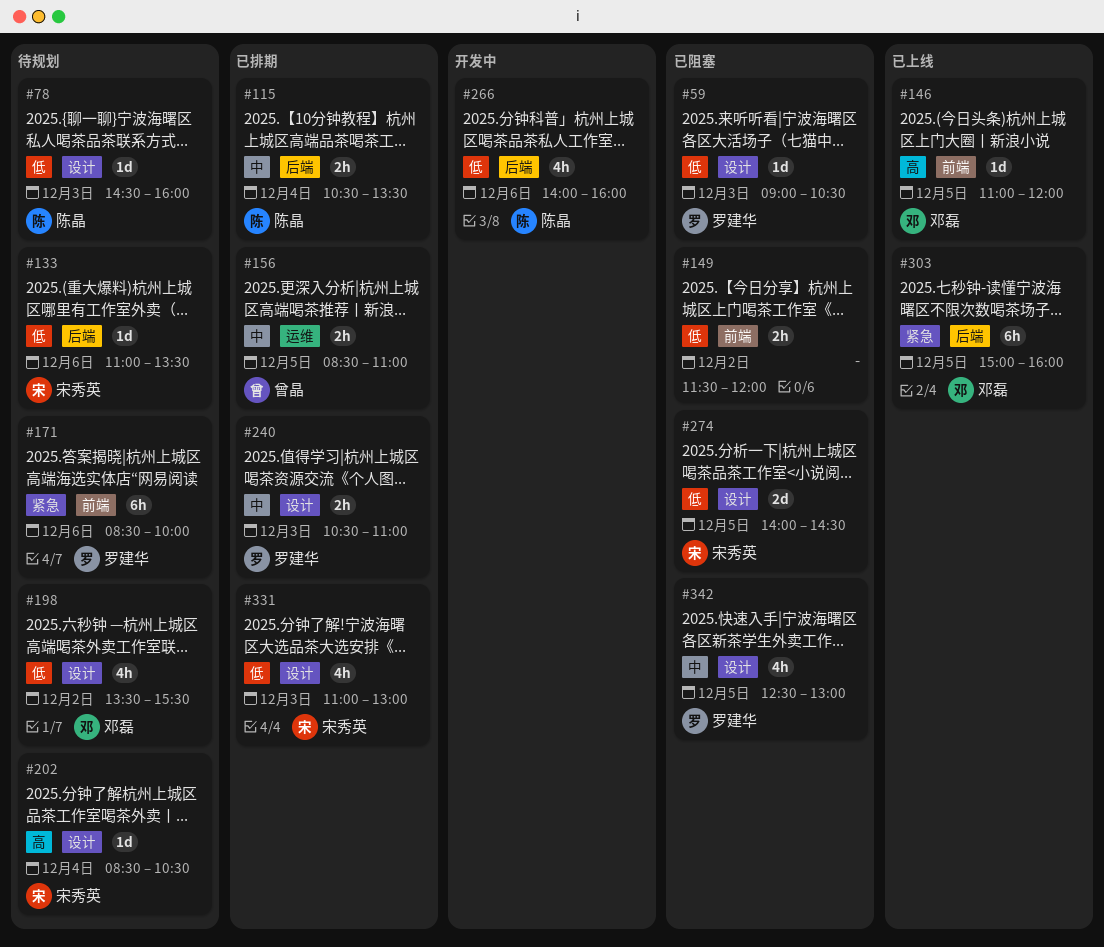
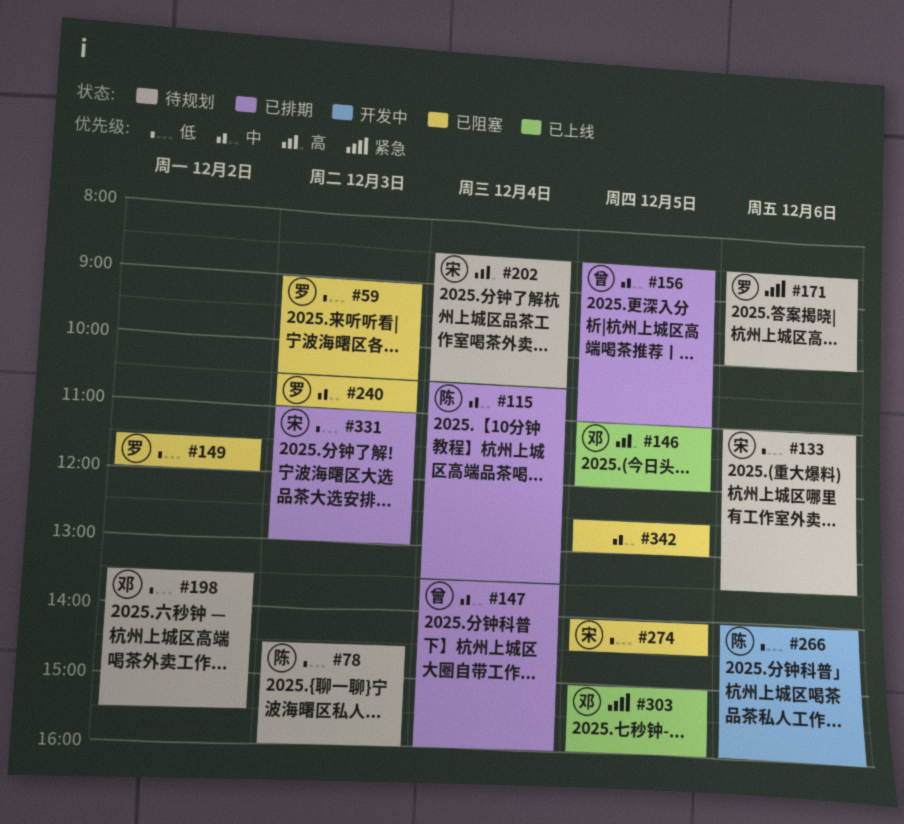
#147: none -> present
#149, owner: none -> 罗建华
#240, status: 已排期 -> 已阻塞
#342, owner: 罗建华 -> none

